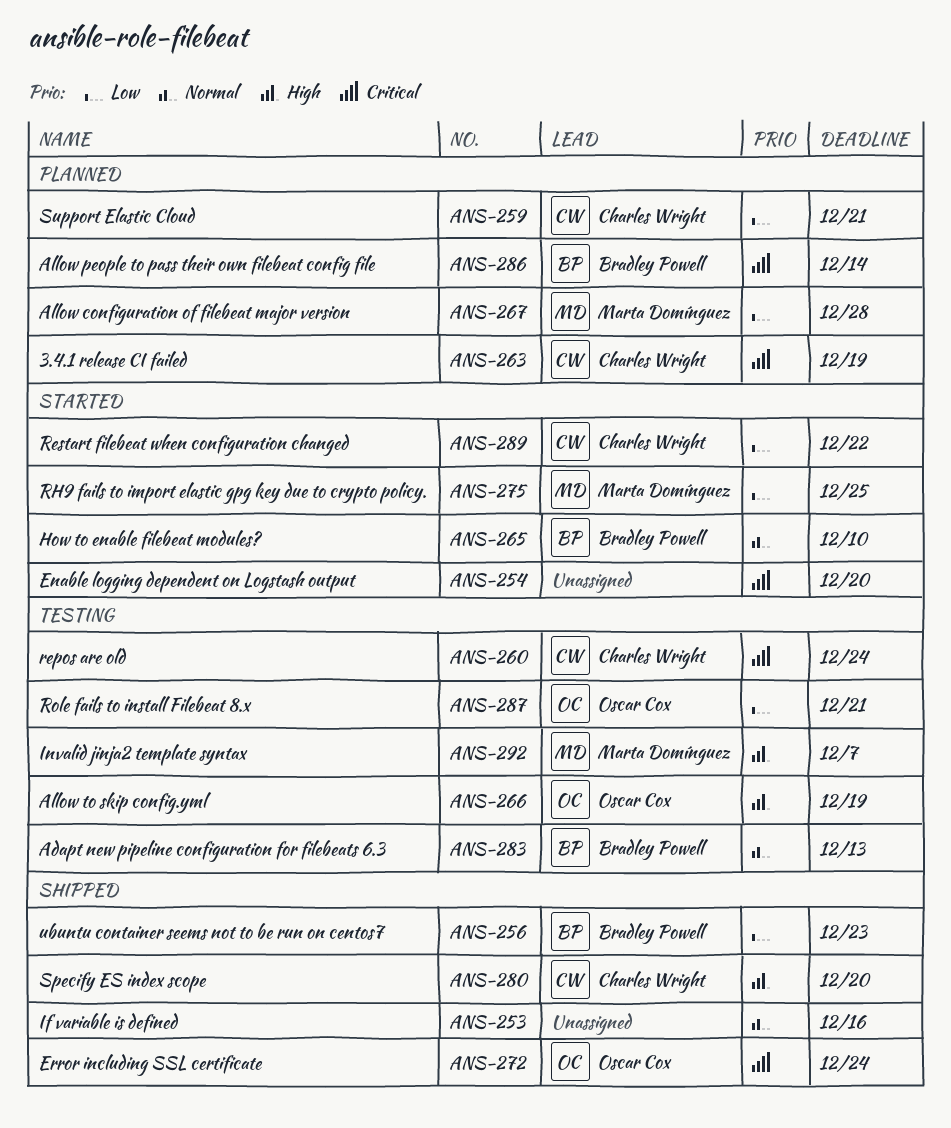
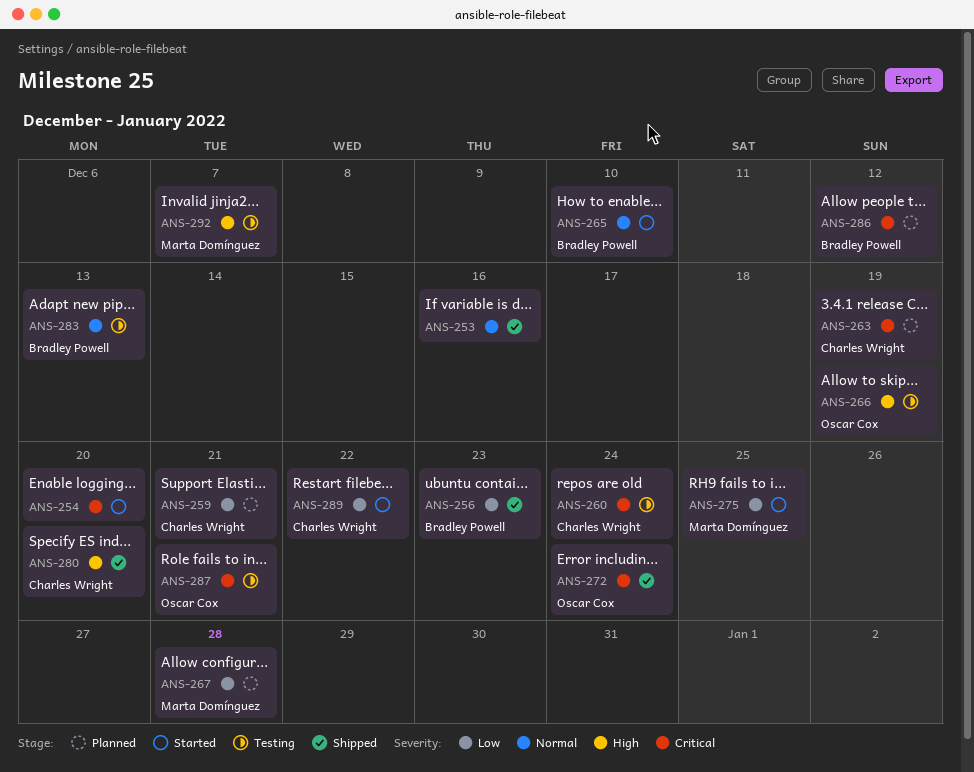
ANS-286, due: Dec 14 -> Dec 12
ANS-287, priority: Low -> Critical

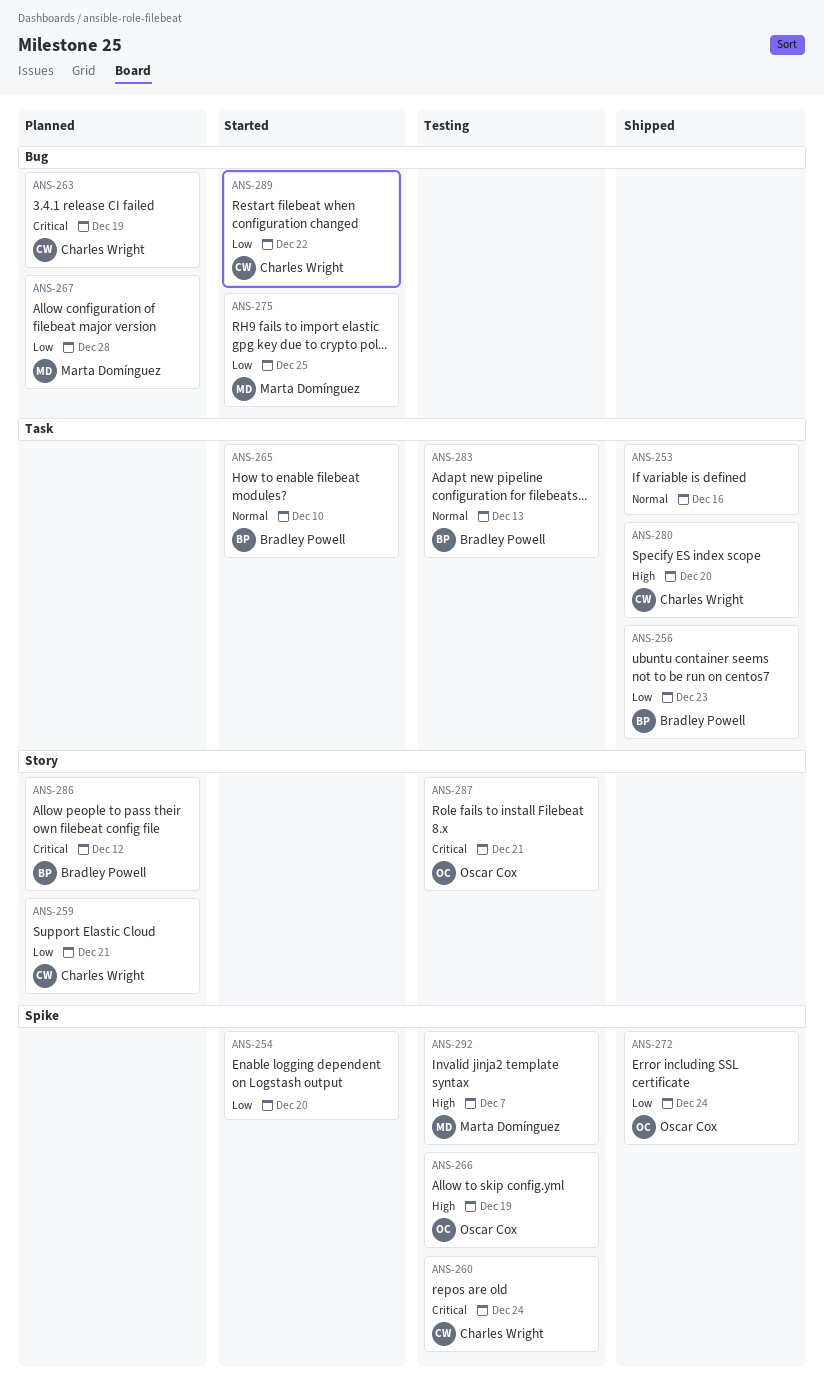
ANS-254, priority: Critical -> Low
ANS-272, priority: Critical -> Low

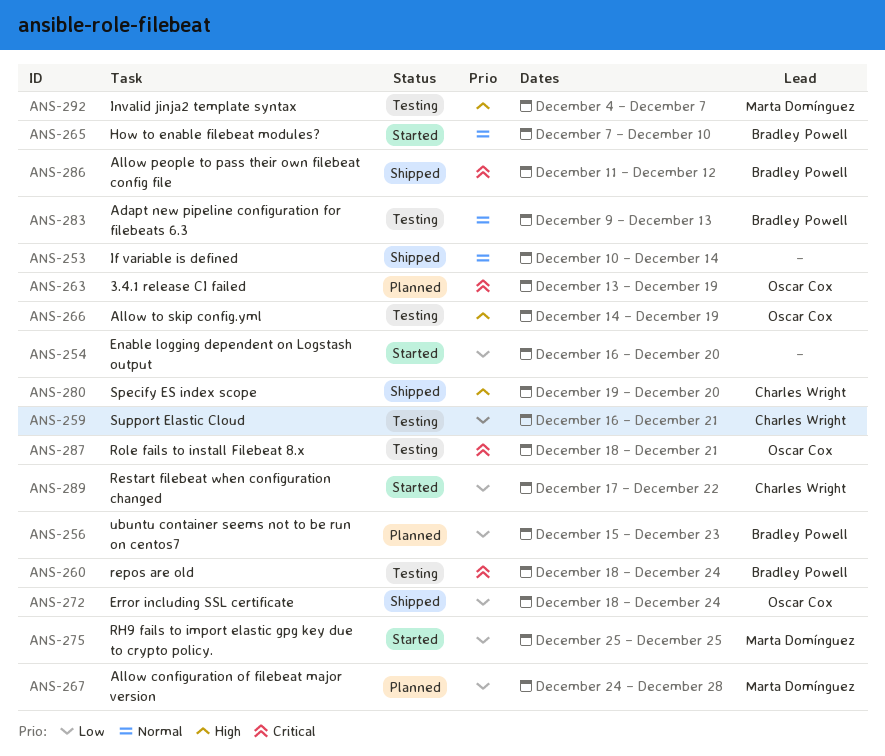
ANS-253, due: Dec 16 -> Dec 14
ANS-256, status: Shipped -> Planned
ANS-259, status: Planned -> Testing
ANS-260, owner: Charles Wright -> Bradley Powell
ANS-263, owner: Charles Wright -> Oscar Cox
ANS-286, status: Planned -> Shipped

